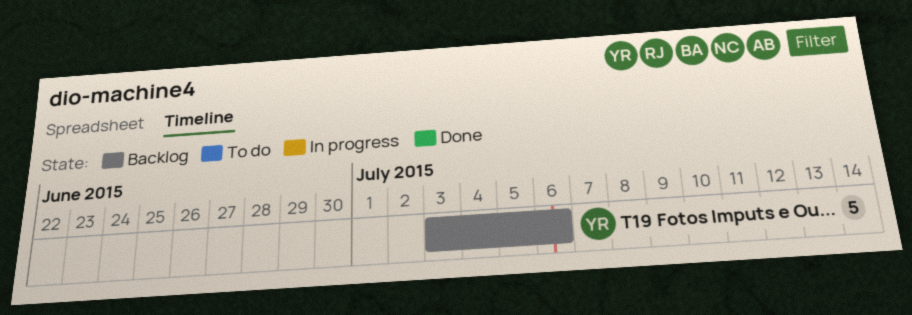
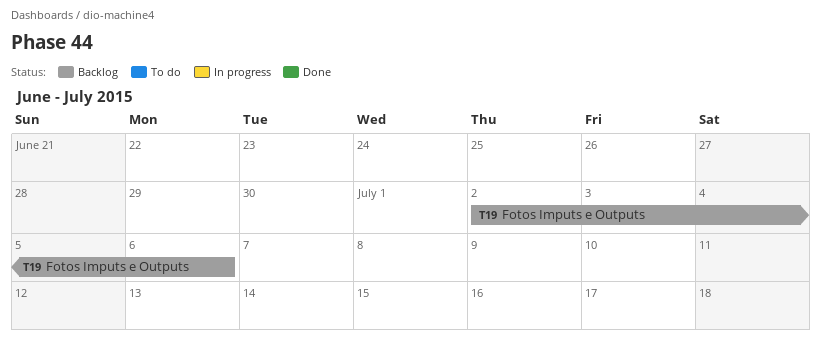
T19, start: Jul 3 -> Jul 2

